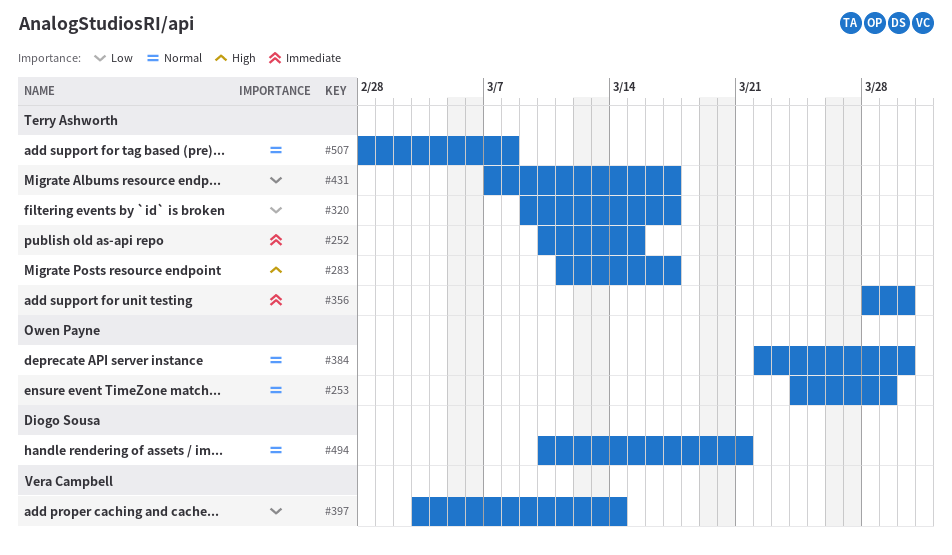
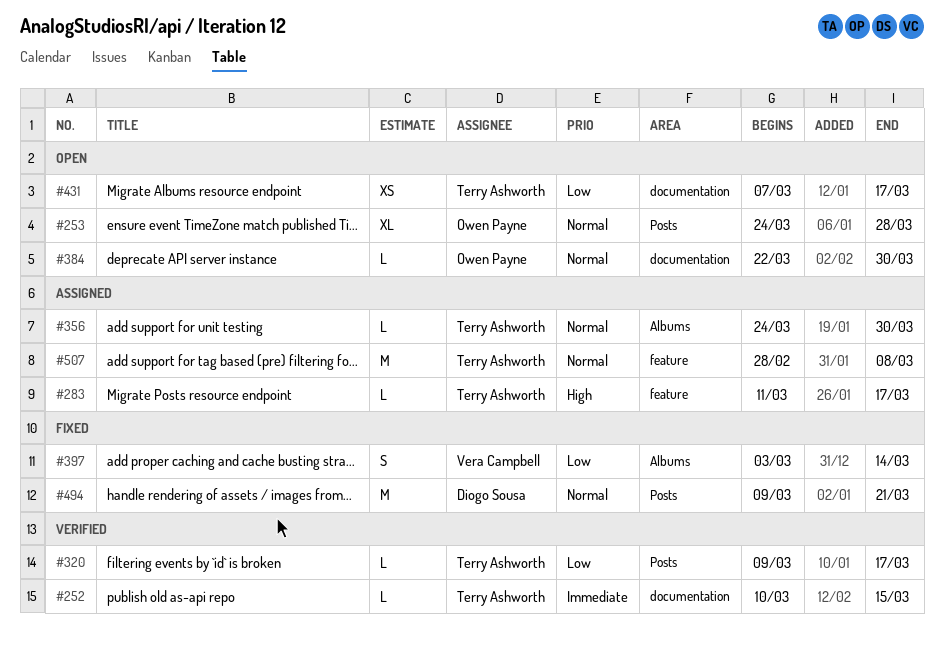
#253, due: Mar 29 -> Mar 28
#356, priority: Immediate -> Normal
#356, start: Mar 28 -> Mar 24
#494, start: Mar 10 -> Mar 9

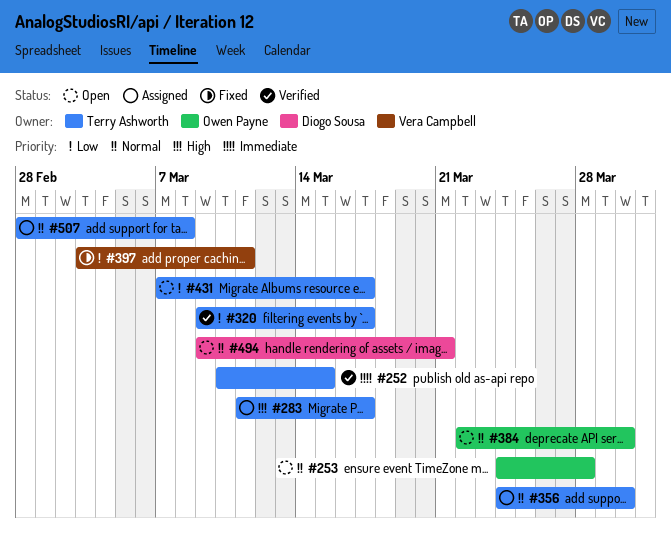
#397, due: Mar 14 -> Mar 11
#494, status: Fixed -> Open

